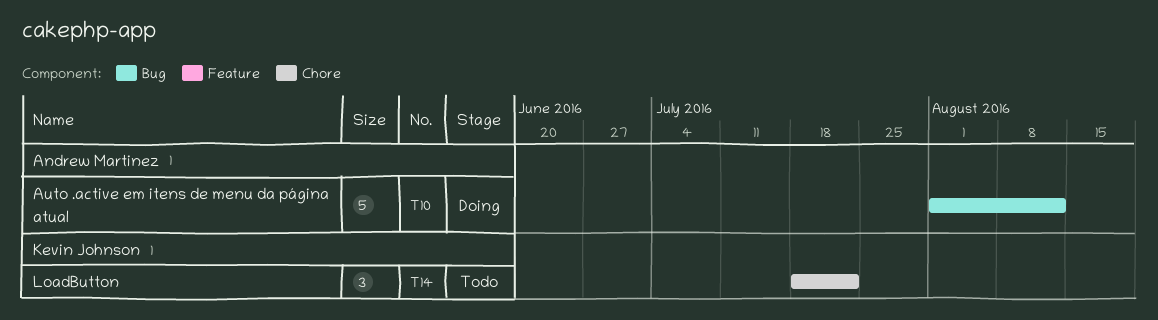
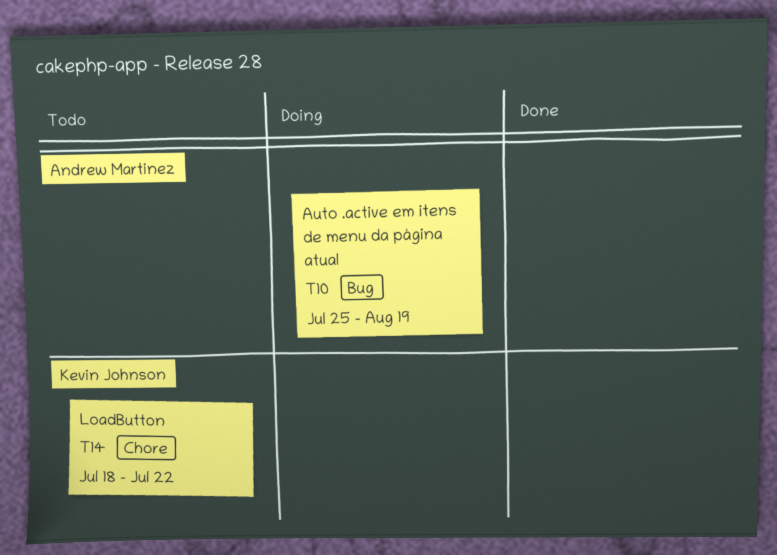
T10, start: Aug 1 -> Jul 25
T10, due: Aug 12 -> Aug 19

